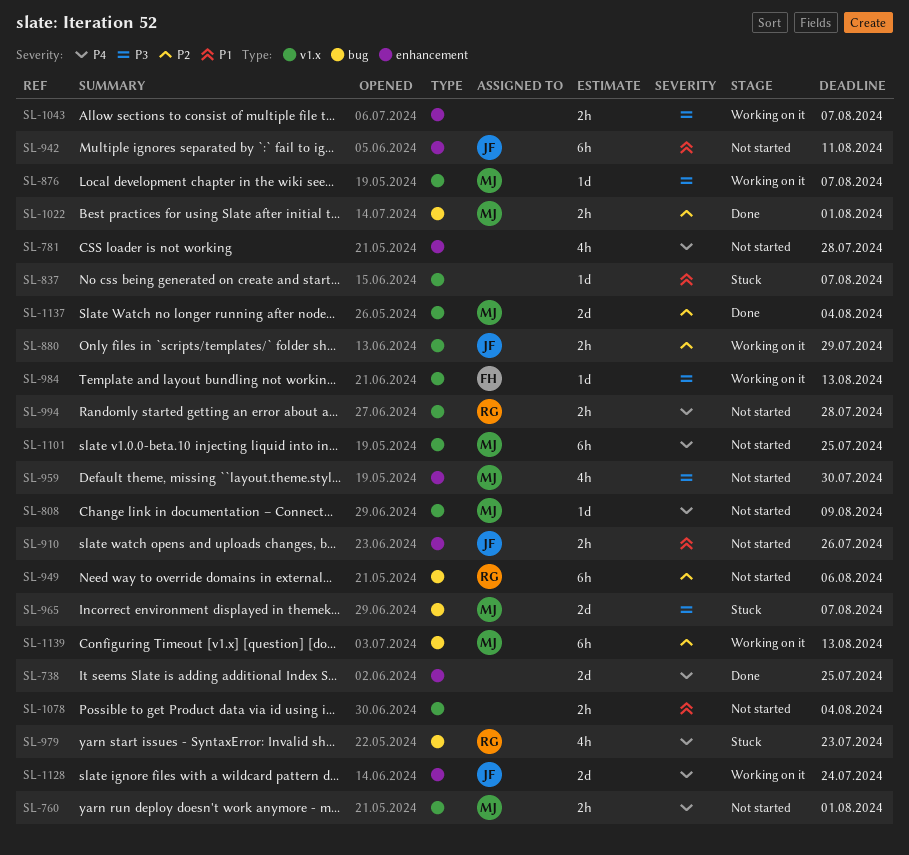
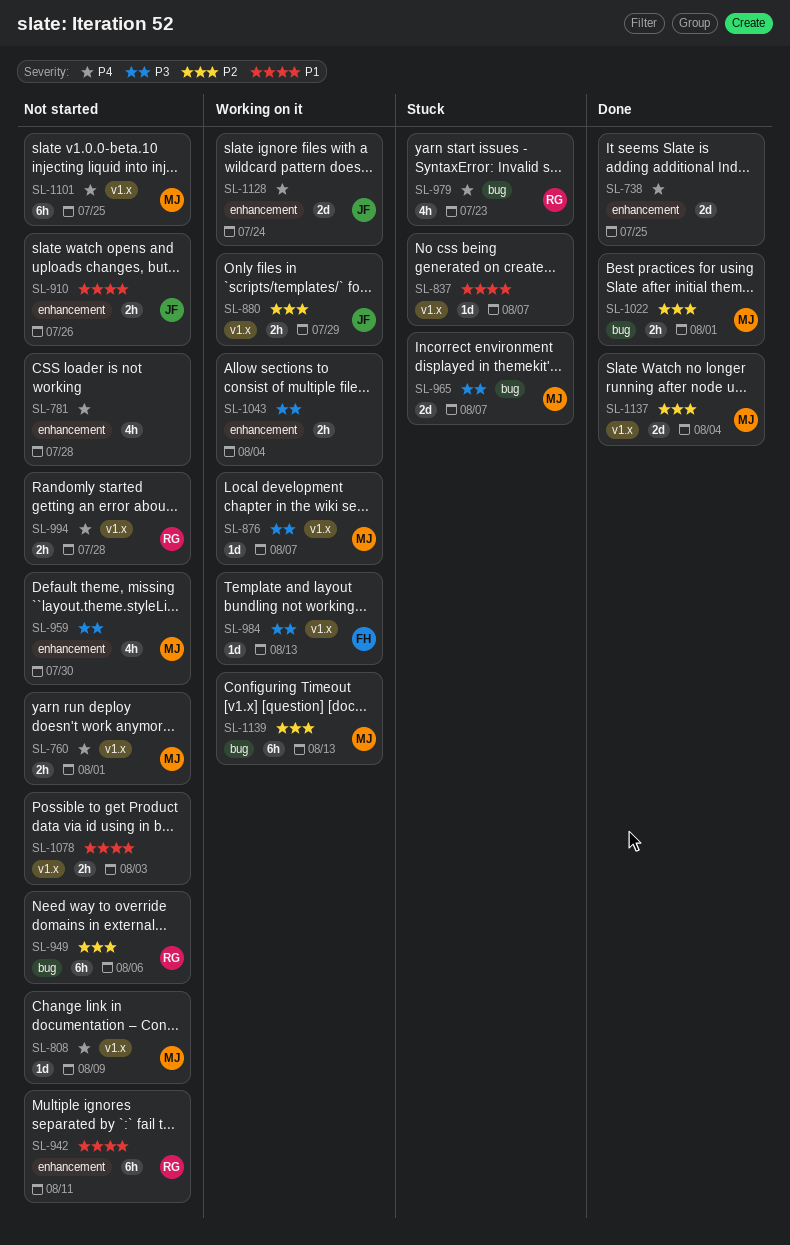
SL-942, owner: JF -> RG
SL-1043, due: Aug 7 -> Aug 4
SL-1078, due: Aug 4 -> Aug 3

